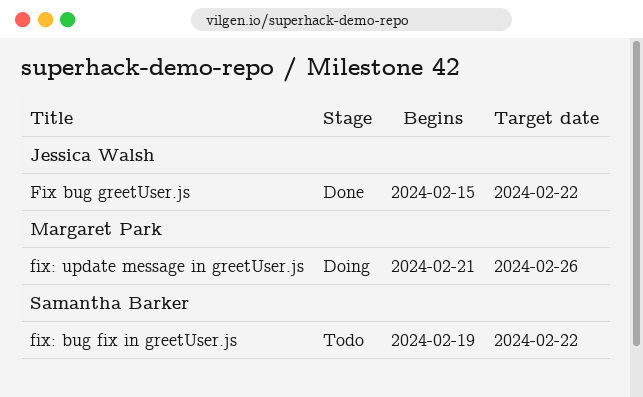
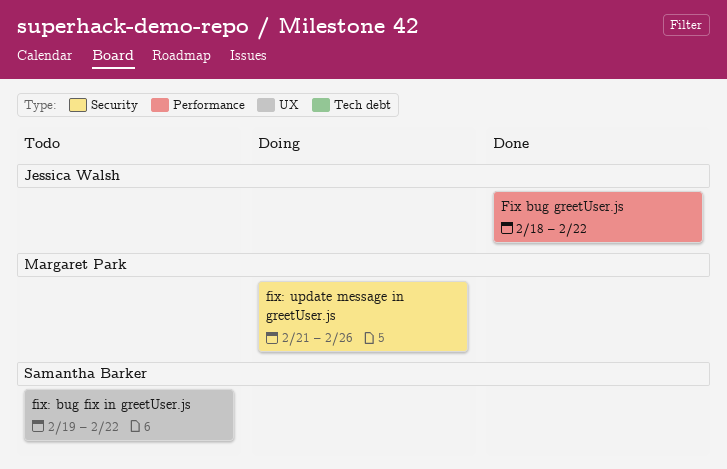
Fix bug greetUser.js, start: Feb 15 -> Feb 18

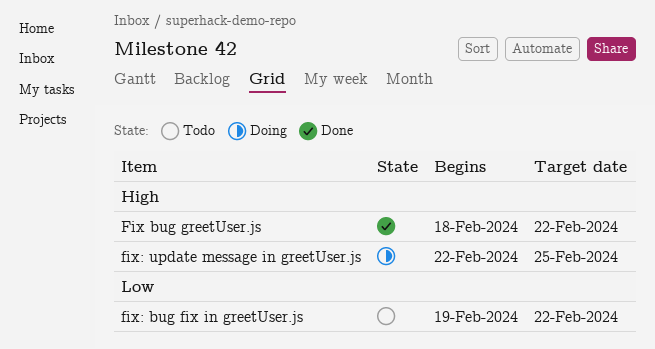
fix: update message in greetUser.js, start: Feb 21 -> Feb 22
fix: update message in greetUser.js, due: Feb 26 -> Feb 25

